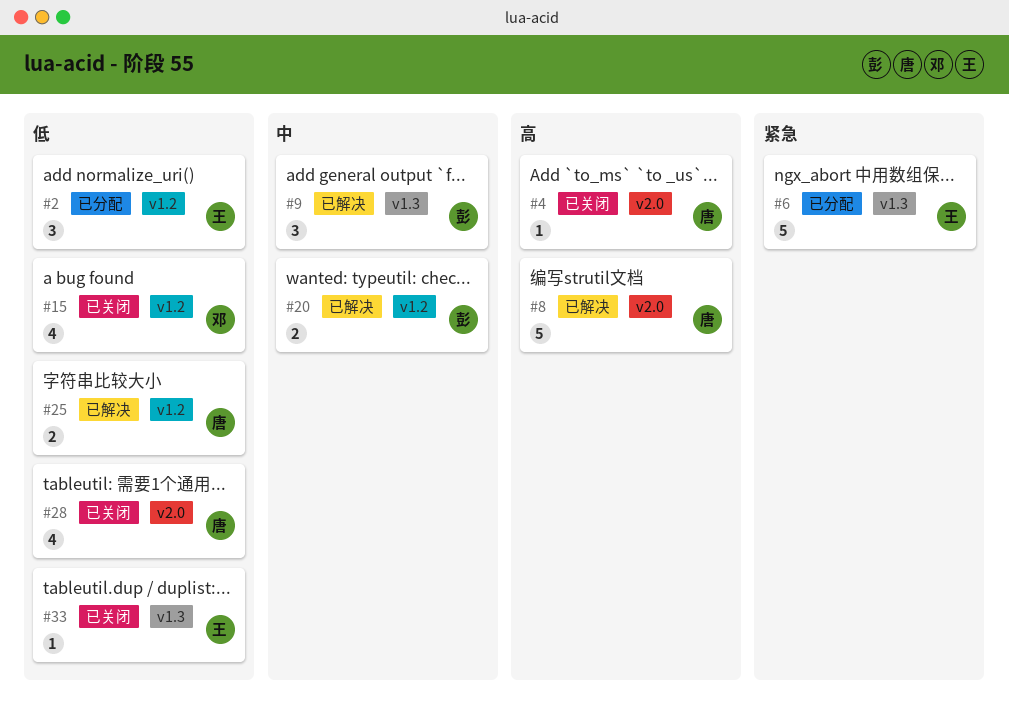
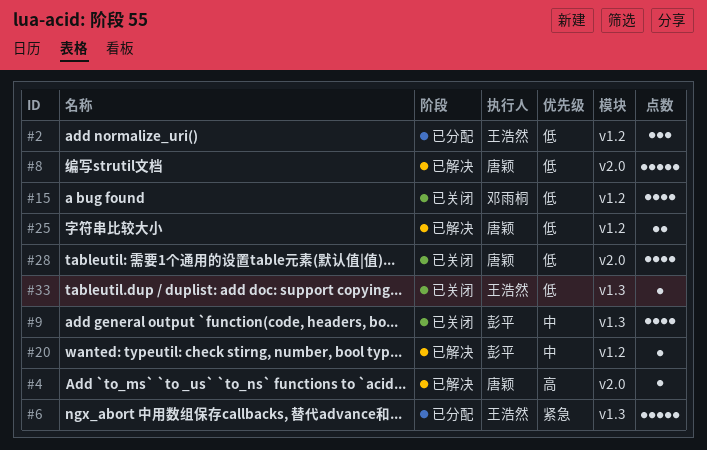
#4, status: 已关闭 -> 已解决
#8, priority: 高 -> 低
#9, status: 已解决 -> 已关闭
#9, estimate: 3 -> 4
#20, estimate: 2 -> 1

